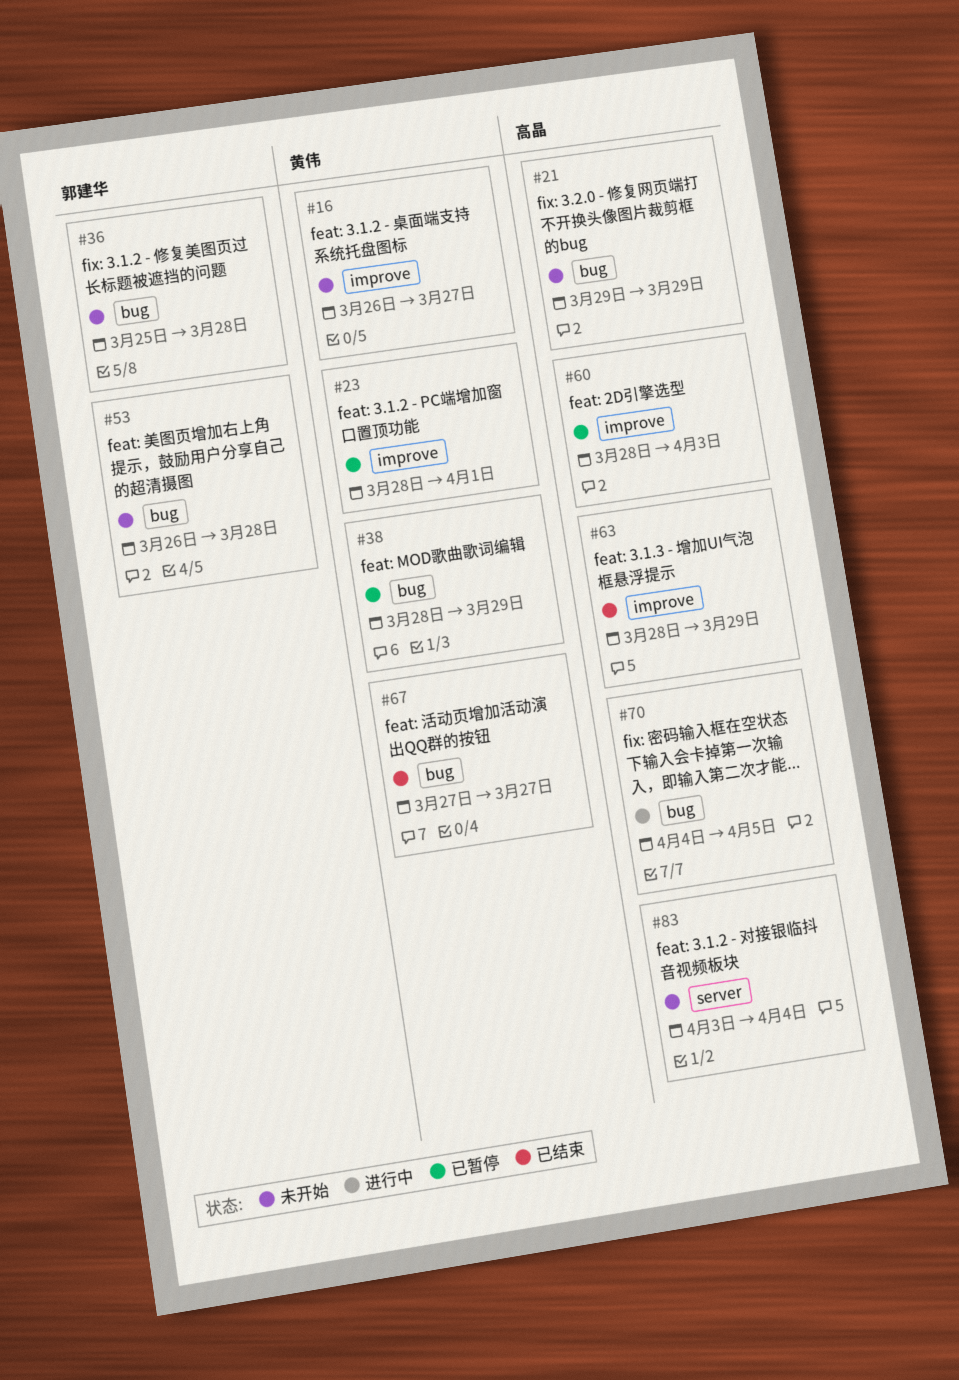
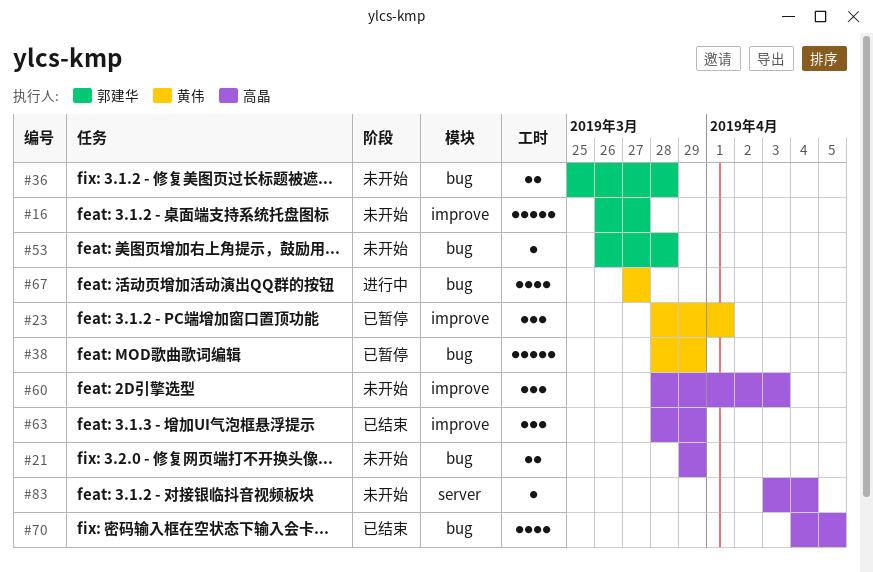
#16, owner: 黄伟 -> 郭建华
#60, status: 已暂停 -> 未开始
#67, status: 已结束 -> 进行中
#70, status: 进行中 -> 已结束

